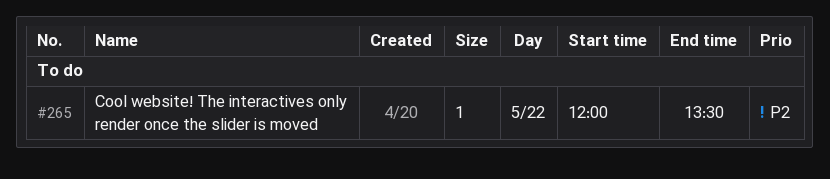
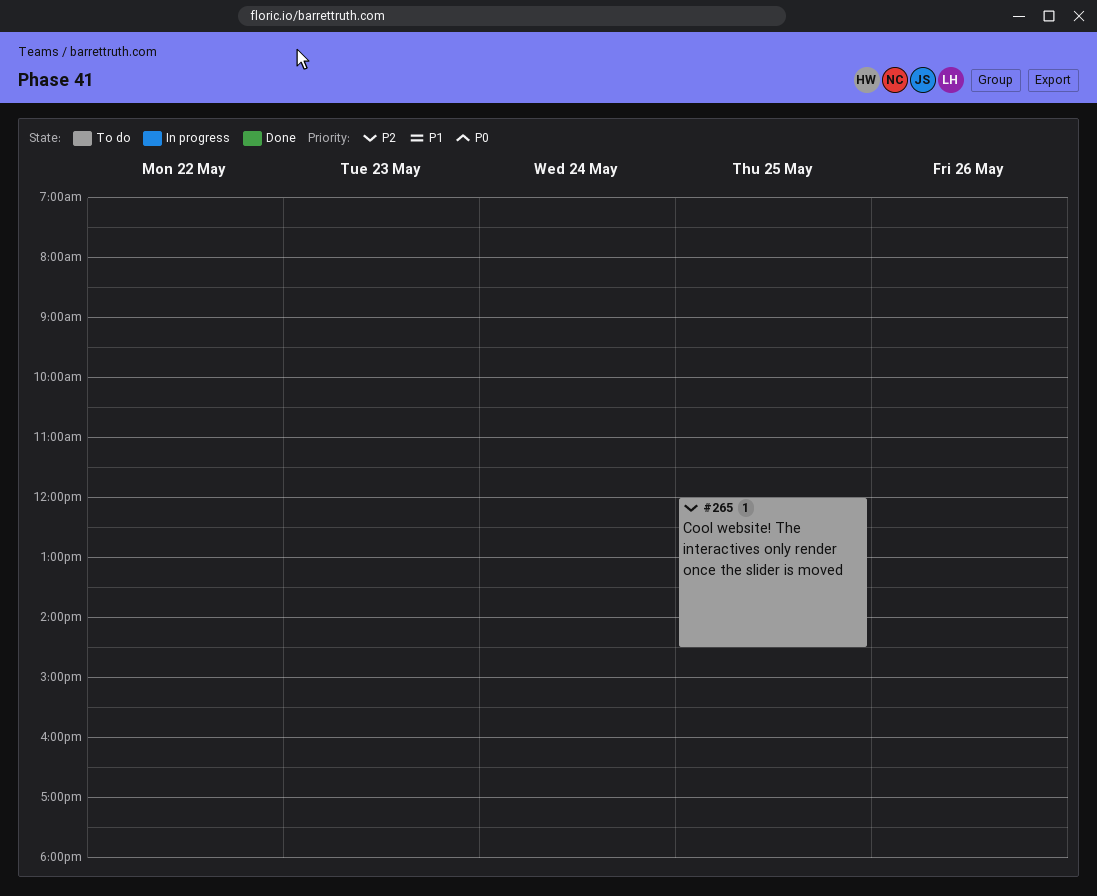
#265, day: May 22 -> May 25
#265, ends: 13:30 -> 14:30

